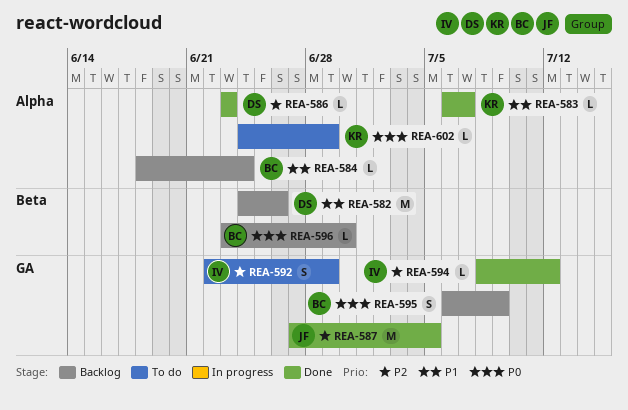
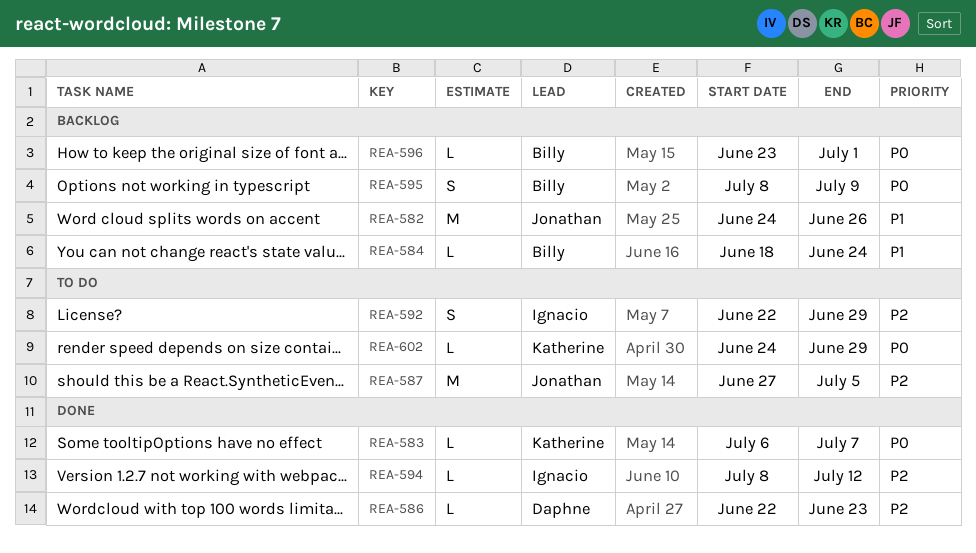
REA-582, owner: Daphne -> Jonathan
REA-583, priority: P1 -> P0
REA-586, start: Jun 23 -> Jun 22
REA-587, status: Done -> To do
REA-595, start: Jul 6 -> Jul 8
REA-596, due: Jun 30 -> Jul 1

